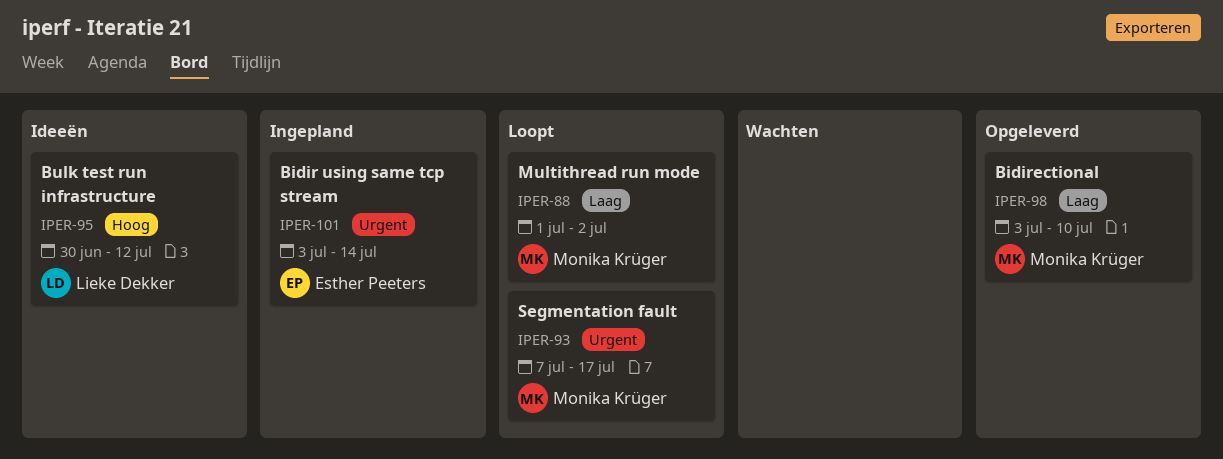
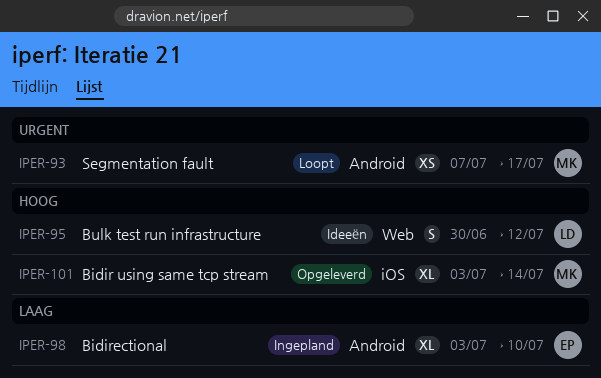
IPER-88: present -> none
IPER-98, status: Opgeleverd -> Ingepland
IPER-98, owner: Monika Krüger -> Esther Peeters
IPER-101, status: Ingepland -> Opgeleverd
IPER-101, owner: Esther Peeters -> Monika Krüger
IPER-101, priority: Urgent -> Hoog

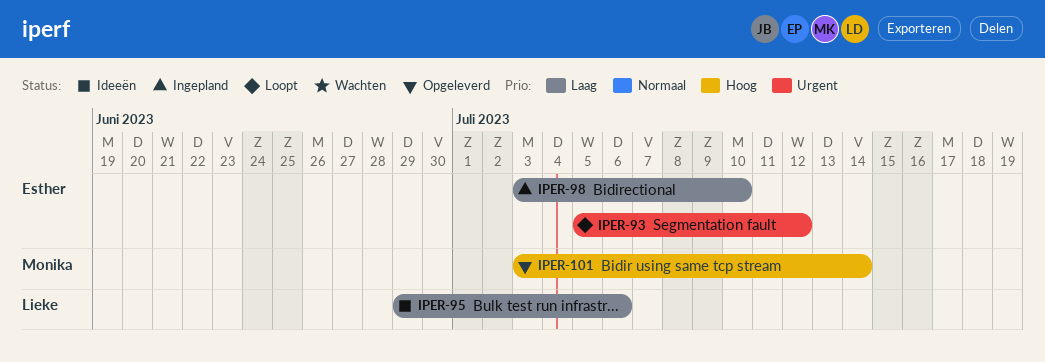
IPER-93, owner: Monika -> Esther
IPER-93, start: Jul 7 -> Jul 5
IPER-93, due: Jul 17 -> Jul 12
IPER-95, priority: Hoog -> Laag
IPER-95, start: Jun 30 -> Jun 29
IPER-95, due: Jul 12 -> Jul 6

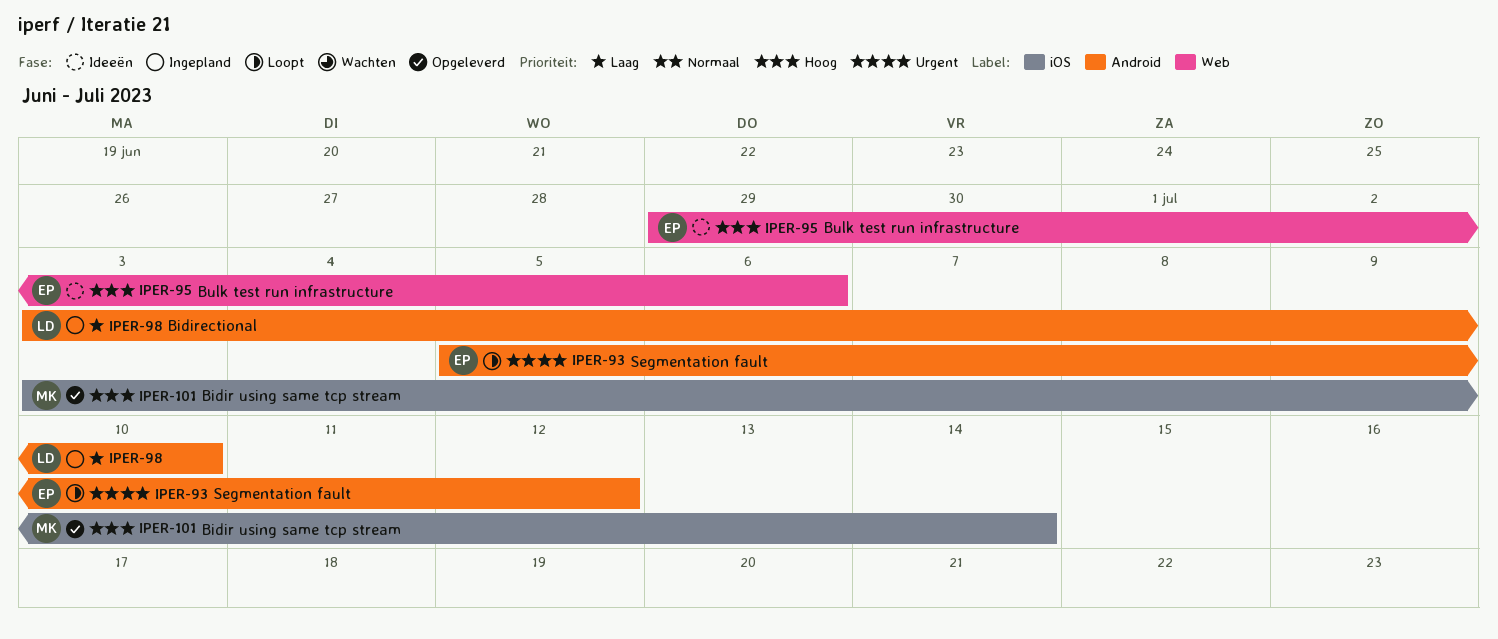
IPER-95, owner: Lieke -> Esther
IPER-95, priority: Laag -> Hoog
IPER-98, owner: Esther -> Lieke

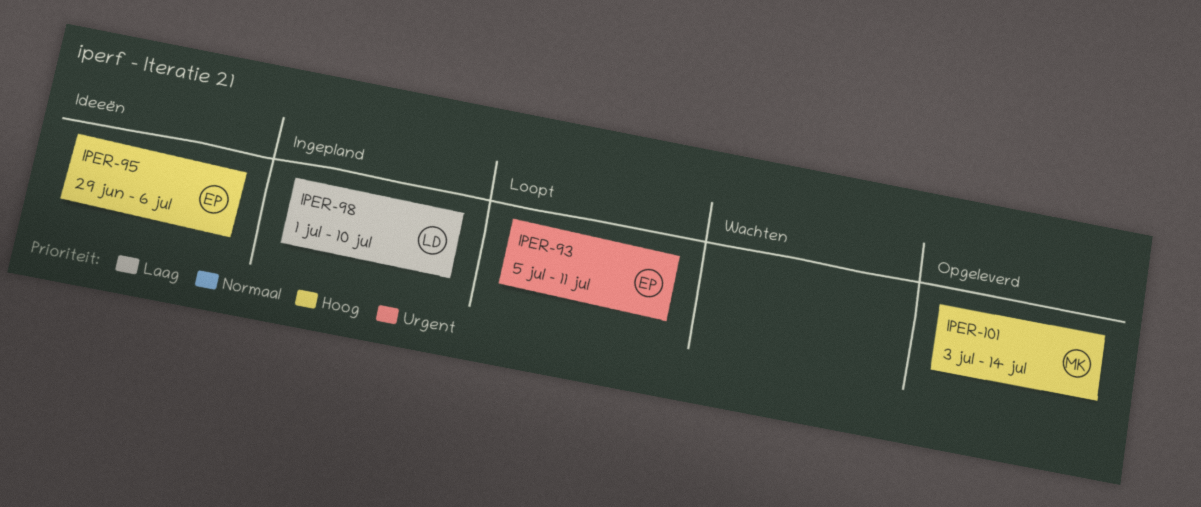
IPER-93, due: Jul 12 -> Jul 11
IPER-98, start: Jul 3 -> Jul 1

